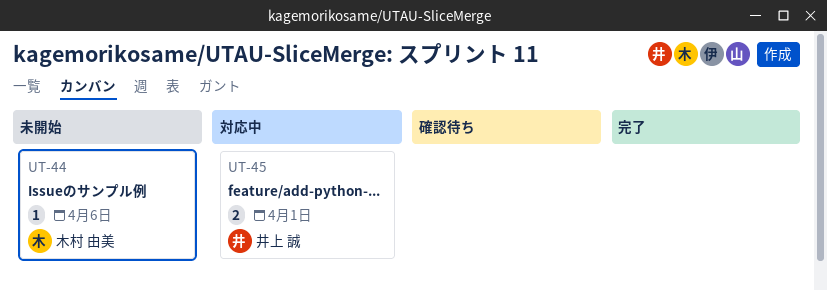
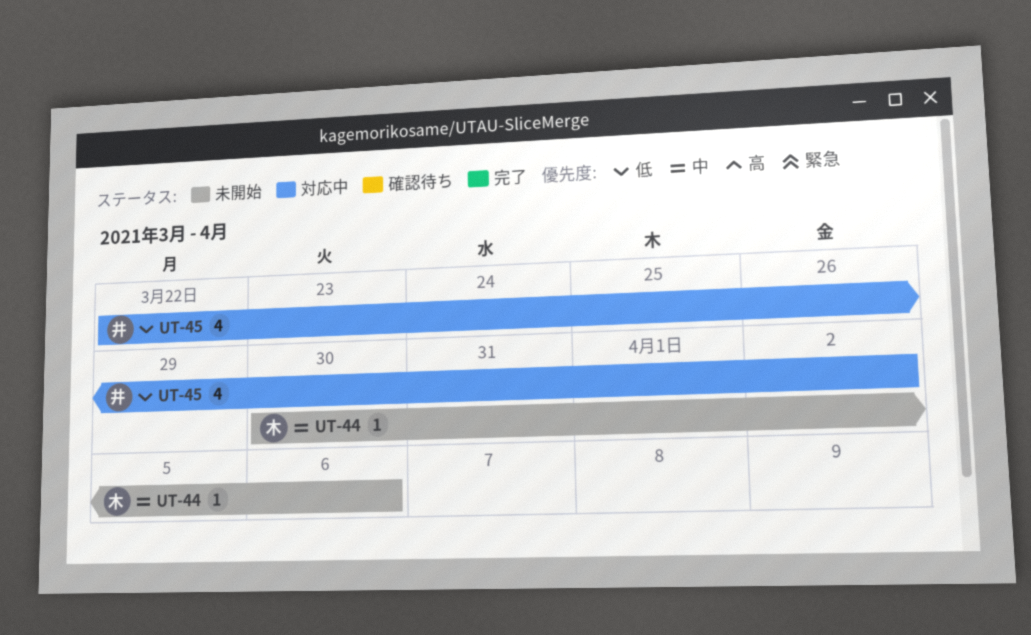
UT-45, estimate: 2 -> 4
UT-45, due: Apr 1 -> Apr 2

